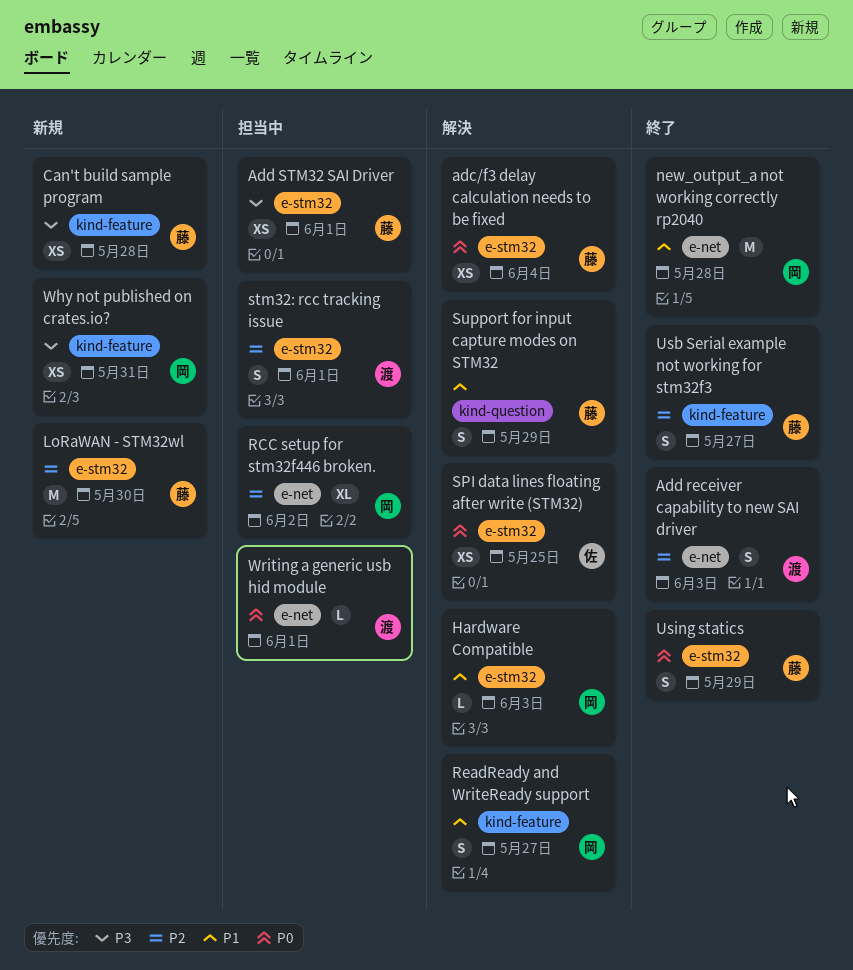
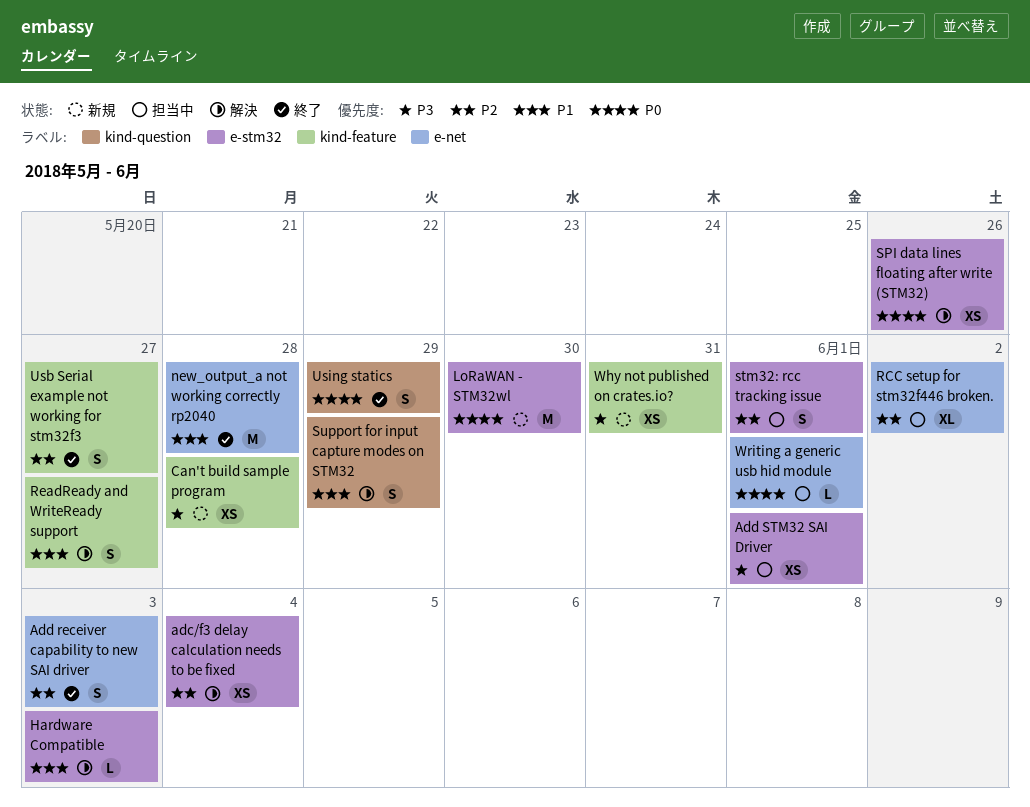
adc/f3 delay calculation needs to be fixed, priority: P0 -> P2
LoRaWAN - STM32wl, priority: P2 -> P0
SPI data lines floating after write (STM32), due: May 25 -> May 26
Using statics, label: e-stm32 -> kind-question

